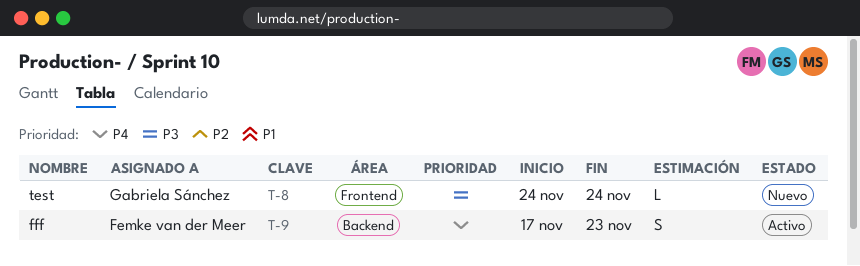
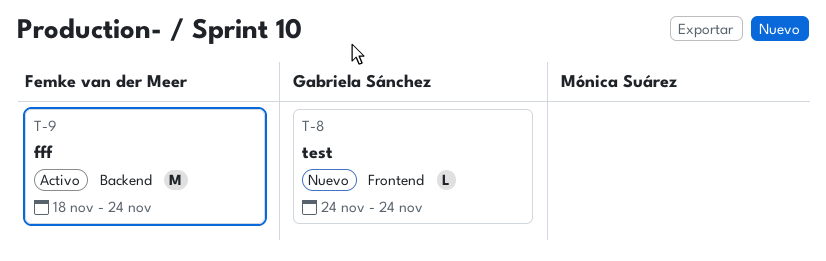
T-9, estimate: S -> M
T-9, start: Nov 17 -> Nov 18
T-9, due: Nov 23 -> Nov 24

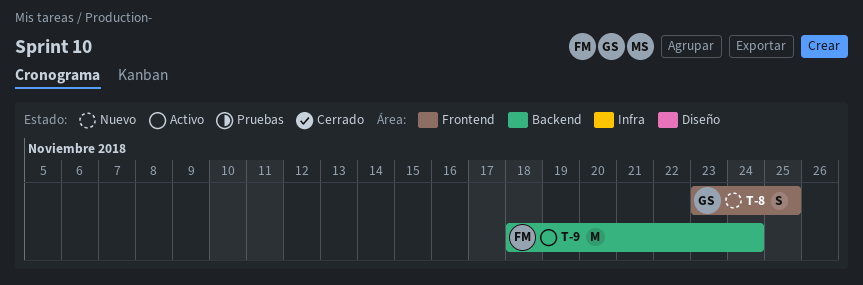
T-8, estimate: L -> S
T-8, start: Nov 24 -> Nov 23
T-8, due: Nov 24 -> Nov 25

